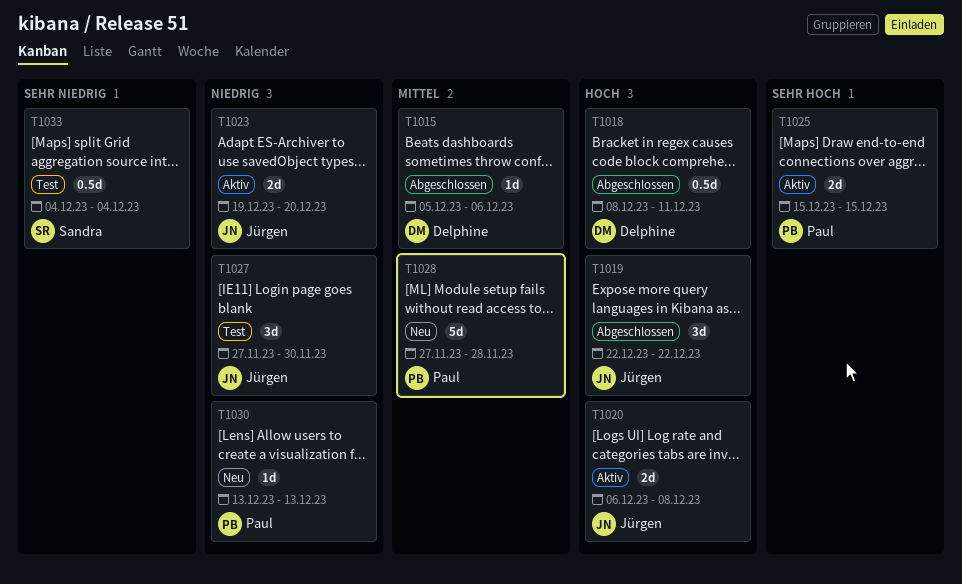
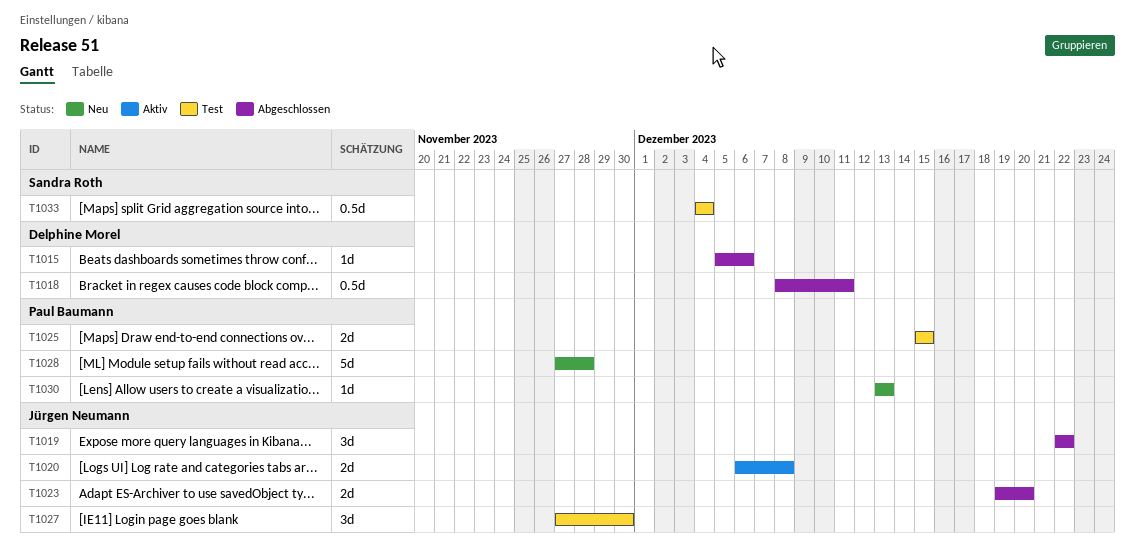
T1023, status: Aktiv -> Abgeschlossen
T1025, status: Aktiv -> Test

